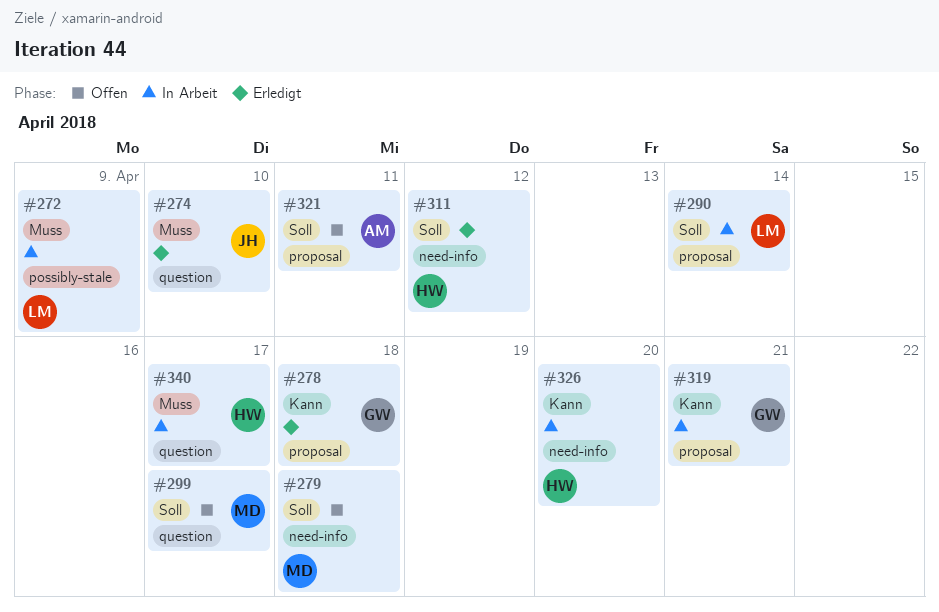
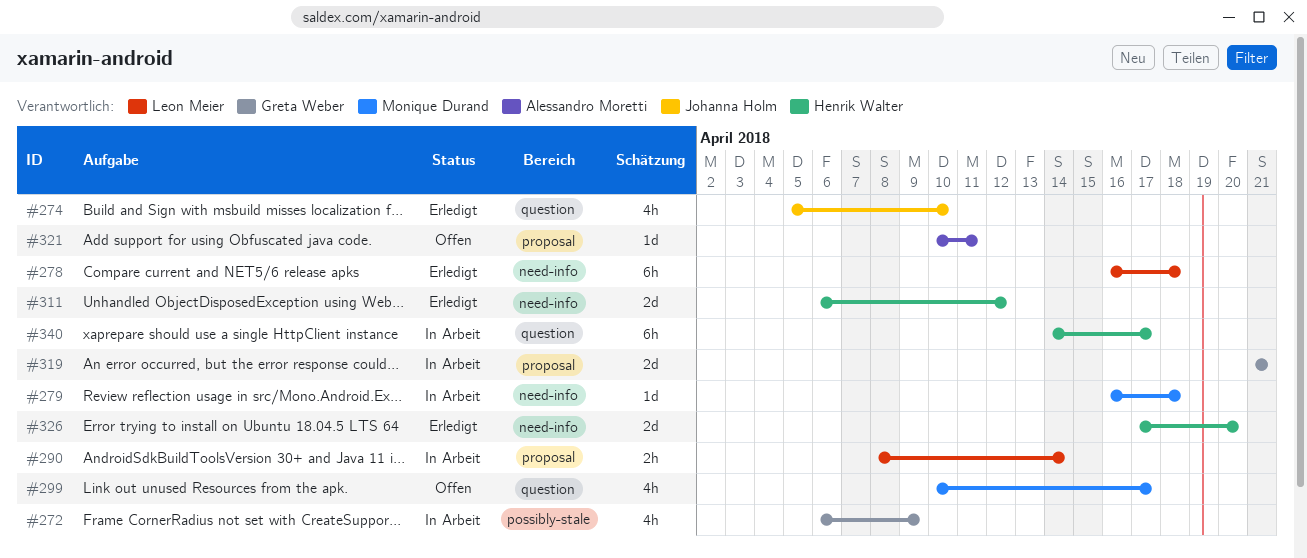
#272, owner: Leon Meier -> Greta Weber
#278, owner: Greta Weber -> Leon Meier
#278, label: proposal -> need-info
#279, status: Offen -> In Arbeit
#326, status: In Arbeit -> Erledigt

